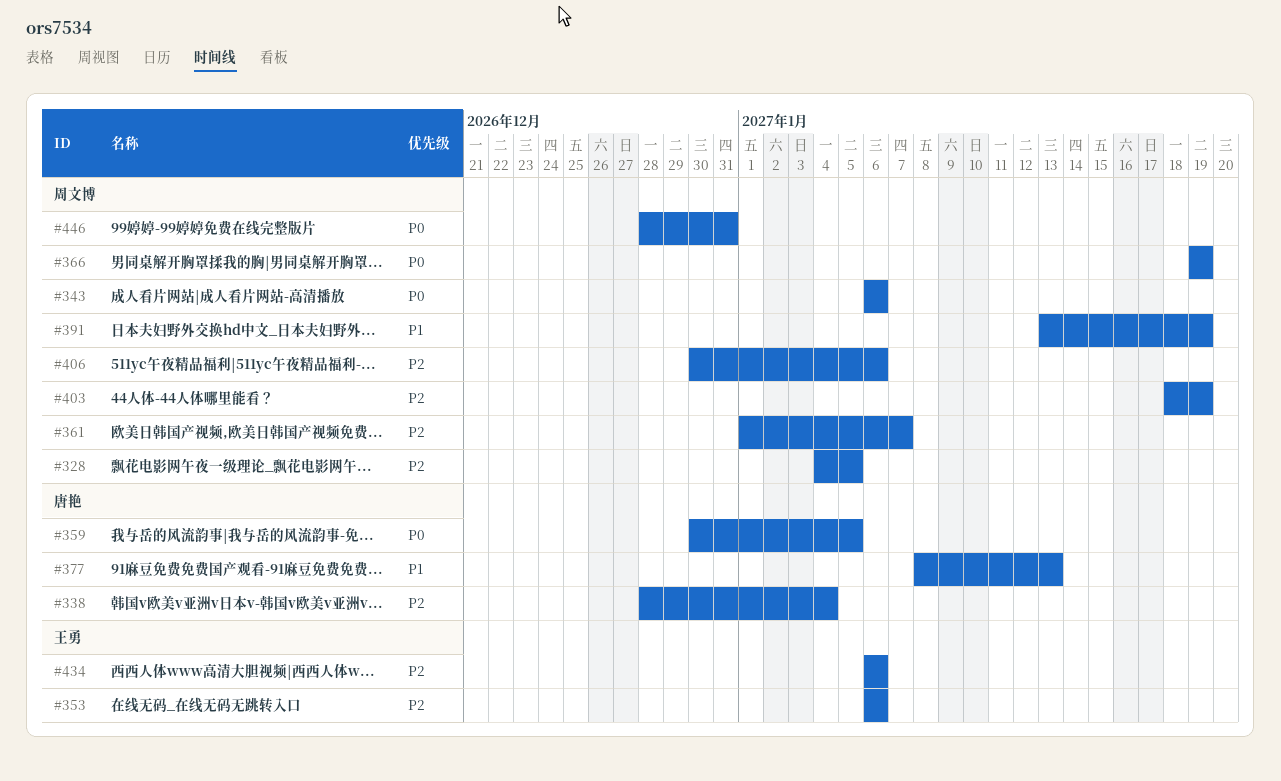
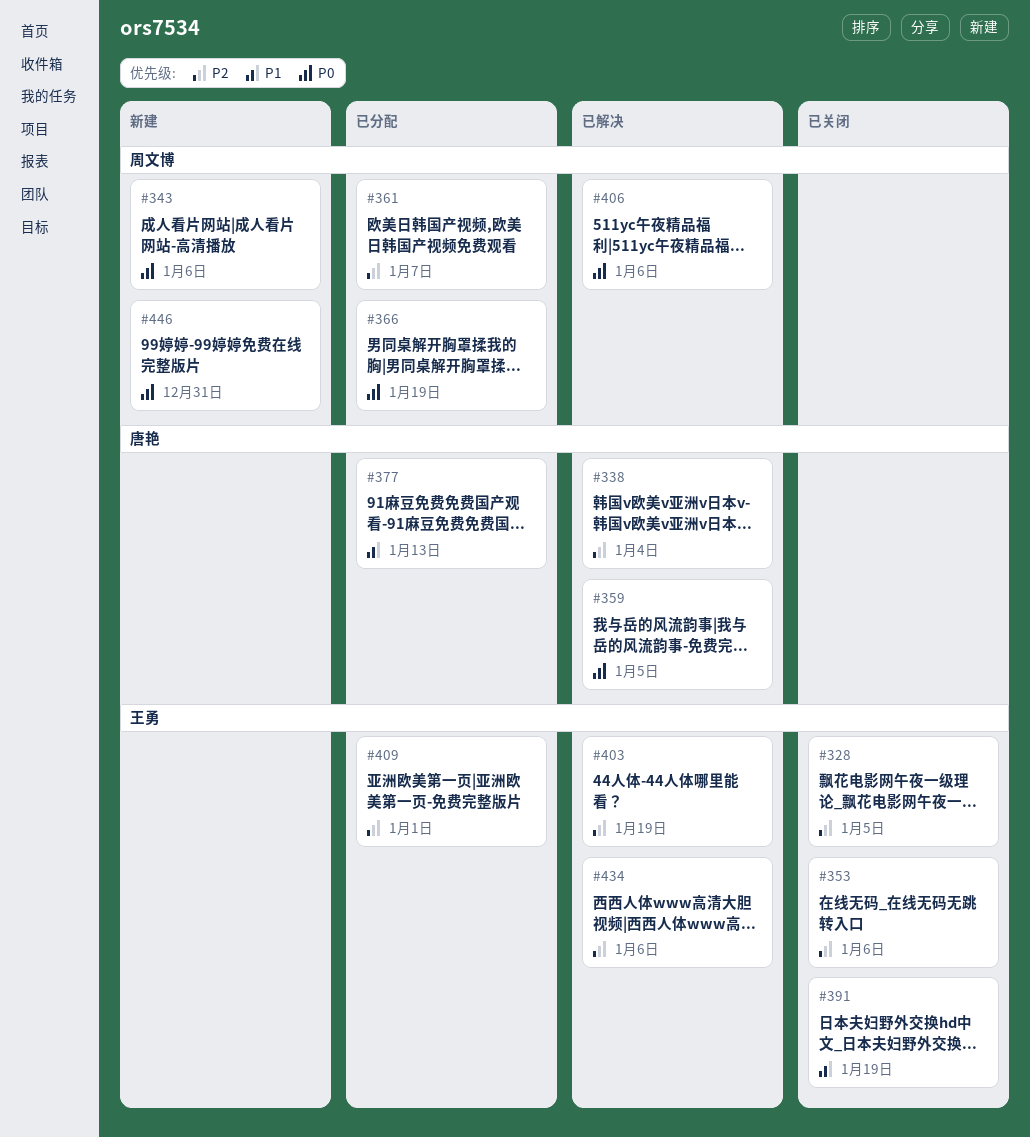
#328, owner: 周文博 -> 王勇
#391, owner: 周文博 -> 王勇
#403, owner: 周文博 -> 王勇
#406, priority: P2 -> P0
#409: none -> present

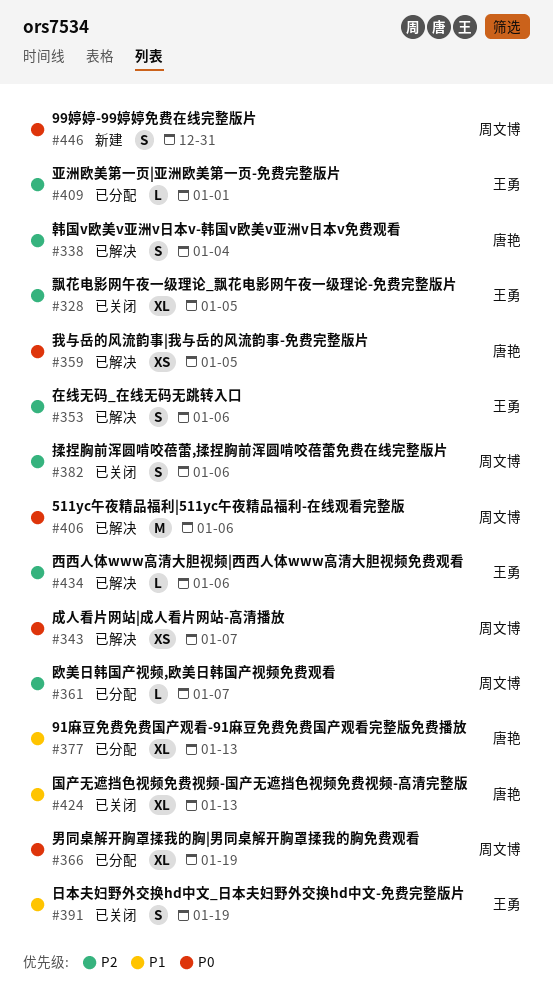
#343, status: 新建 -> 已解决
#343, due: Jan 6 -> Jan 7
#353, status: 已关闭 -> 已解决
#382: none -> present
#403: present -> none
#424: none -> present

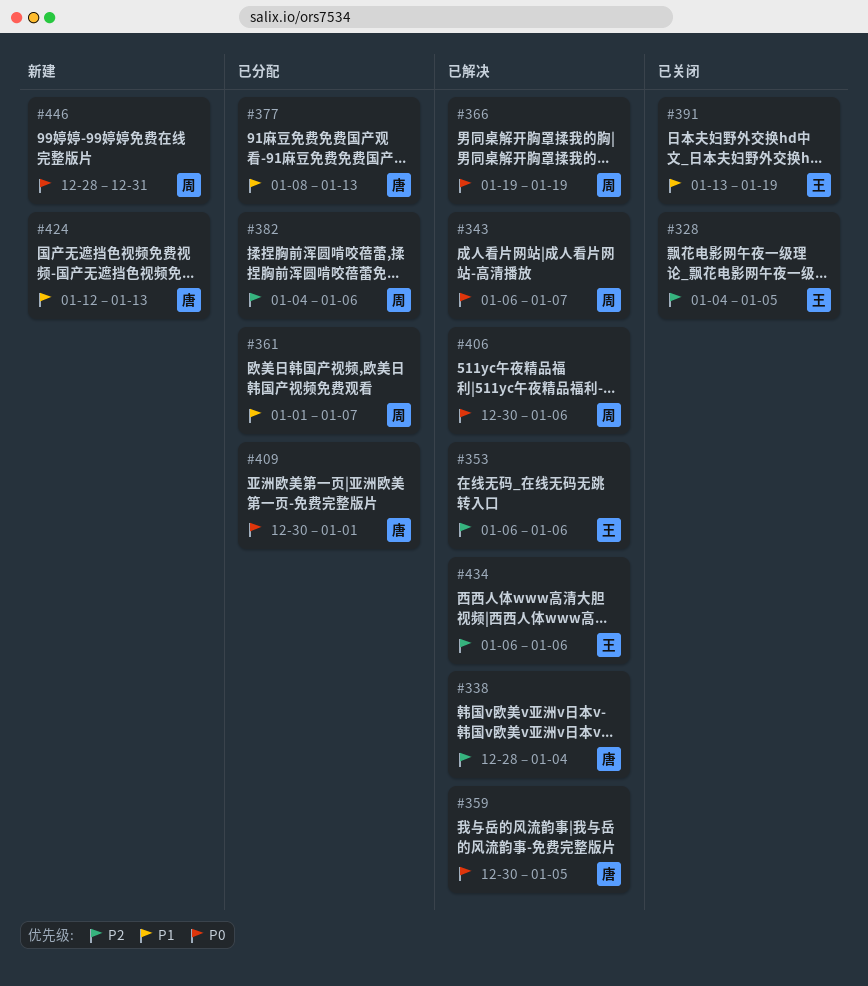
#361, priority: P2 -> P1
#366, status: 已分配 -> 已解决
#382, status: 已关闭 -> 已分配
#409, owner: 王勇 -> 唐艳
#409, priority: P2 -> P0
#424, status: 已关闭 -> 新建

